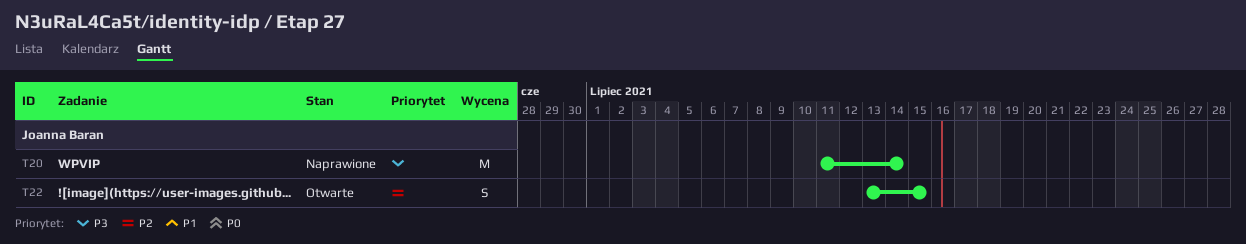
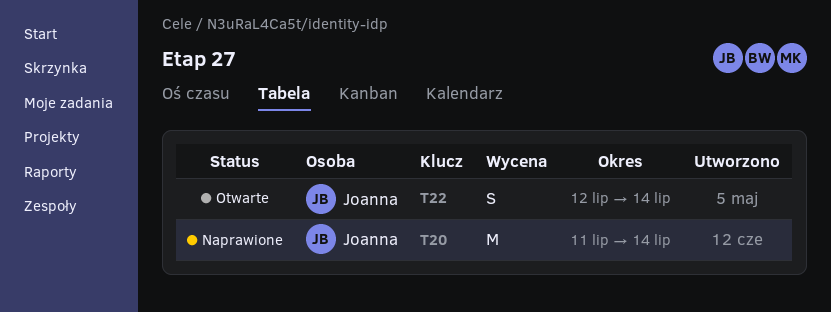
T22, start: Jul 13 -> Jul 12
T22, due: Jul 15 -> Jul 14

